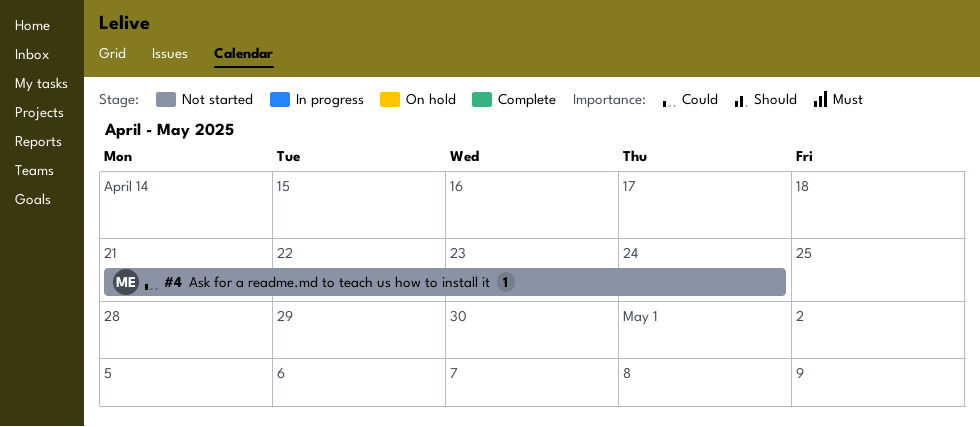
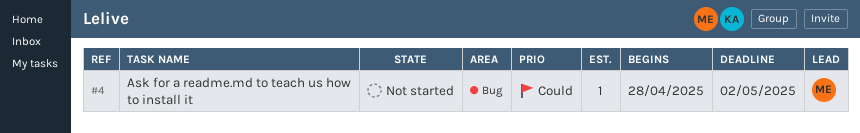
#4, start: Apr 21 -> Apr 28
#4, due: Apr 24 -> May 2

